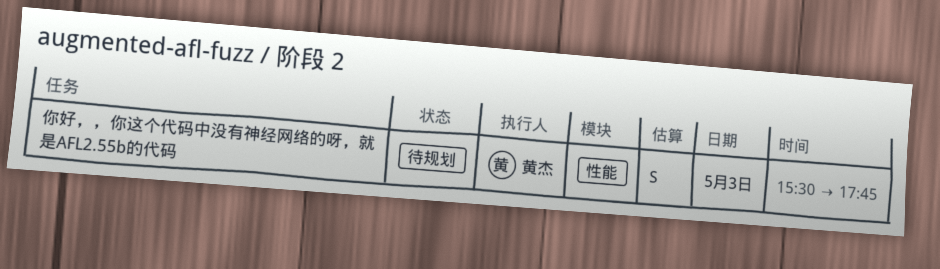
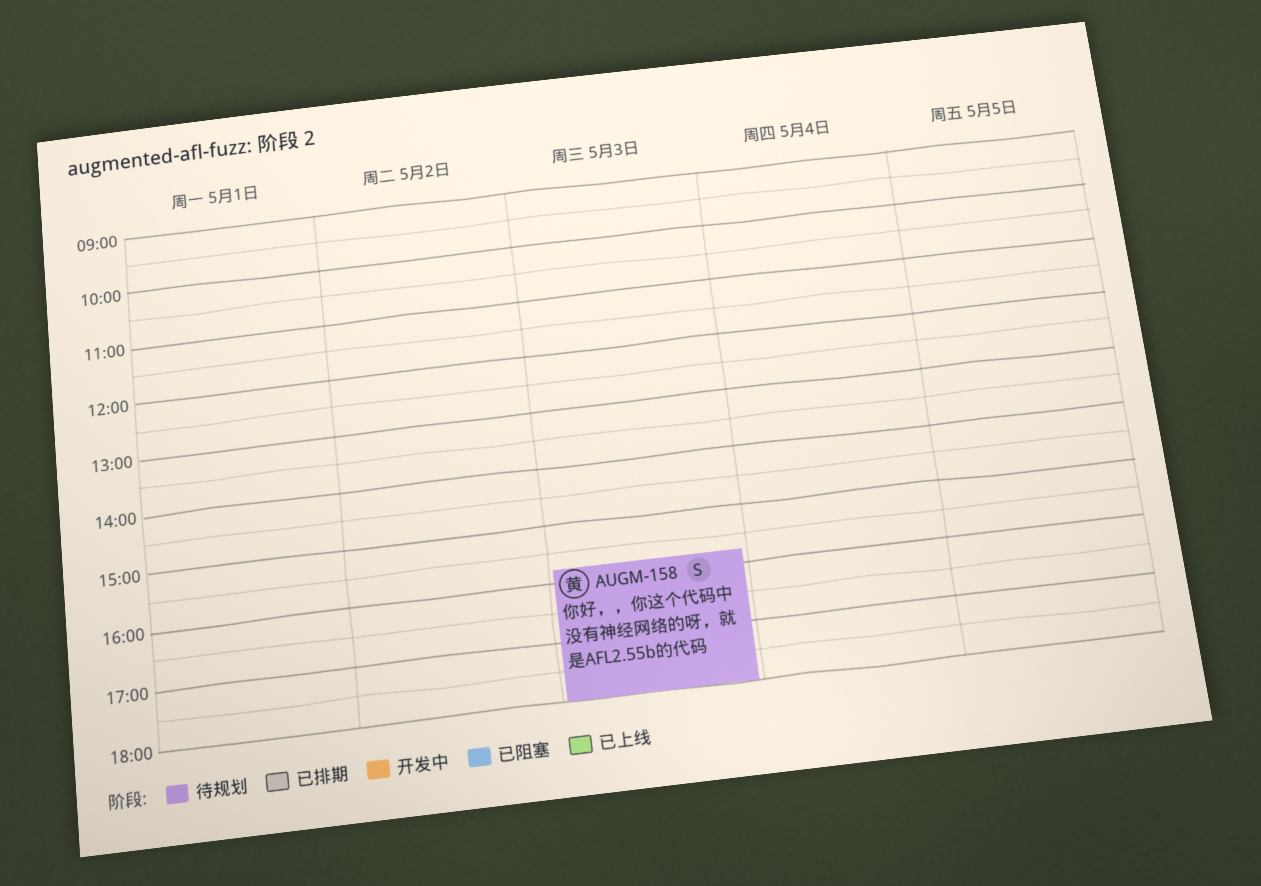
你好，，你这个代码中没有神经网络的呀，就是AFL2.55b的代码, begins: 15:30 -> 15:45
你好，，你这个代码中没有神经网络的呀，就是AFL2.55b的代码, ends: 17:45 -> 18:00

